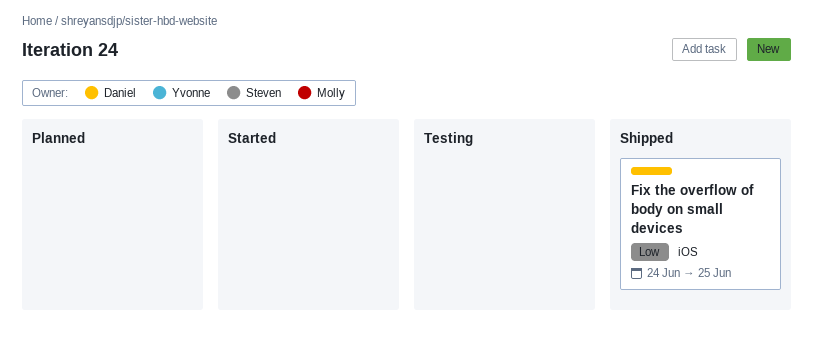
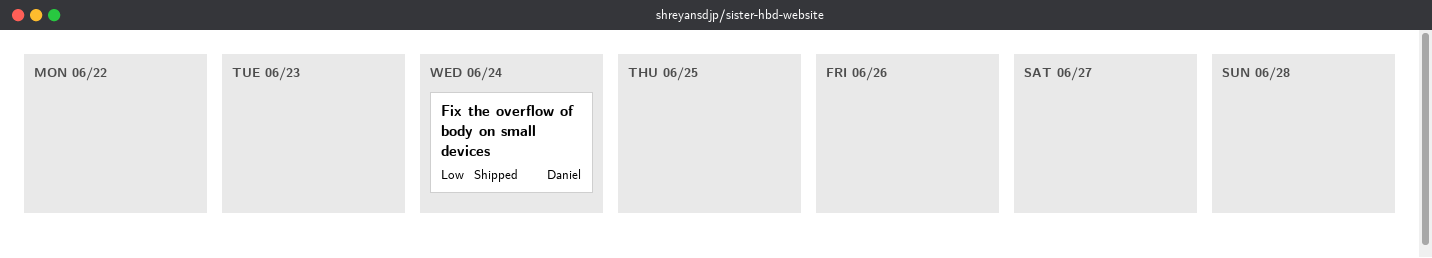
Fix the overflow of body on small devices, due: Jun 25 -> Jun 24

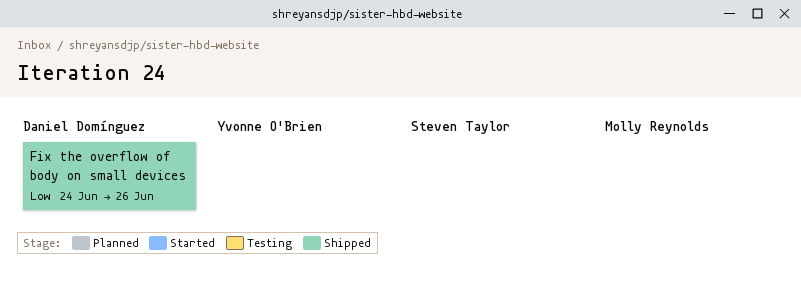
Fix the overflow of body on small devices, due: Jun 24 -> Jun 26

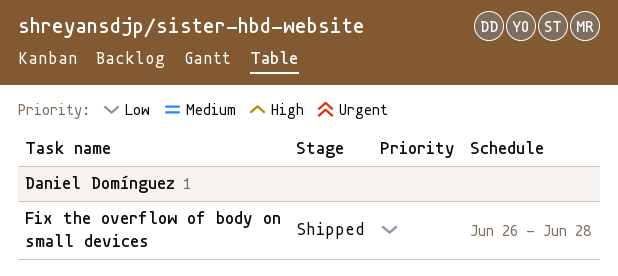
Fix the overflow of body on small devices, start: Jun 24 -> Jun 26
Fix the overflow of body on small devices, due: Jun 26 -> Jun 28

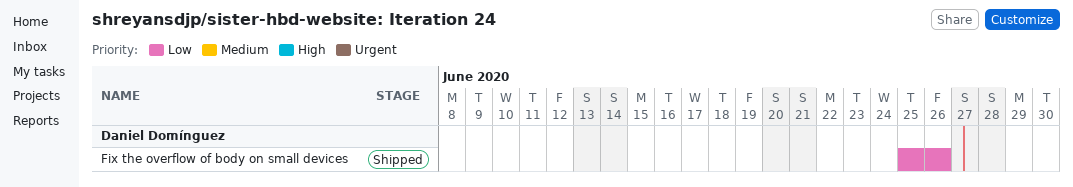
Fix the overflow of body on small devices, start: Jun 26 -> Jun 25
Fix the overflow of body on small devices, due: Jun 28 -> Jun 26

